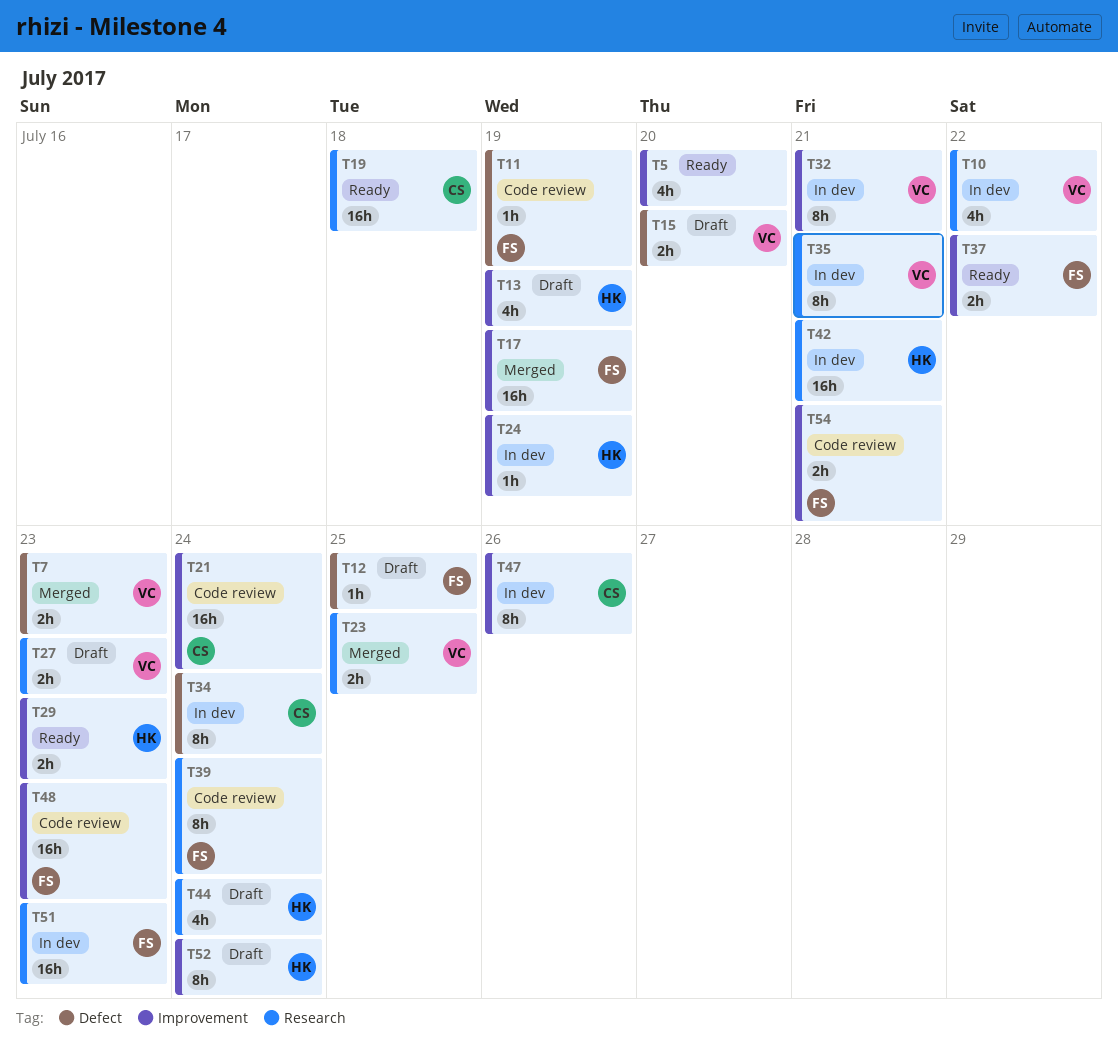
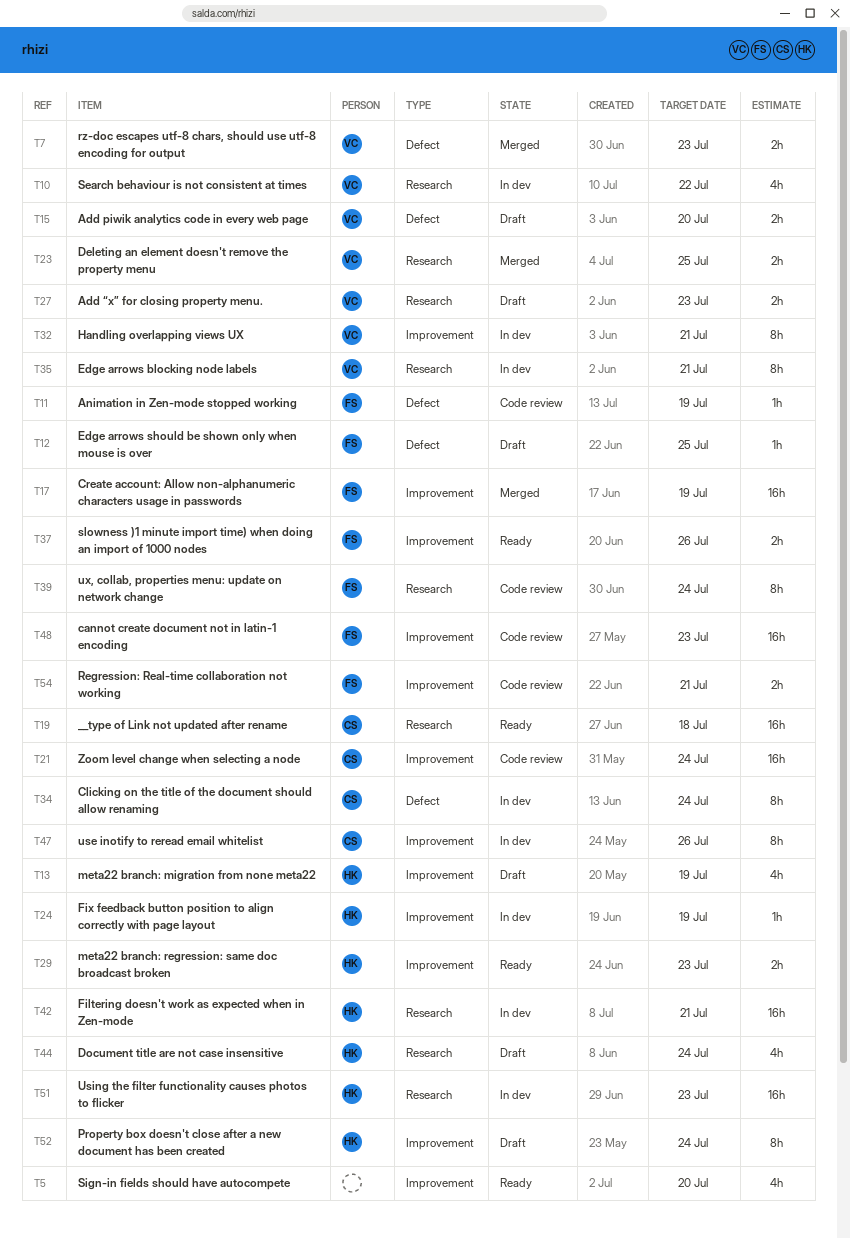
T37, due: Jul 22 -> Jul 26
T51, owner: FS -> HK

